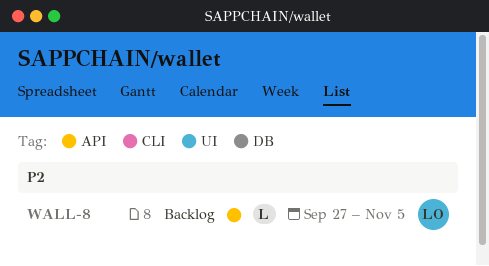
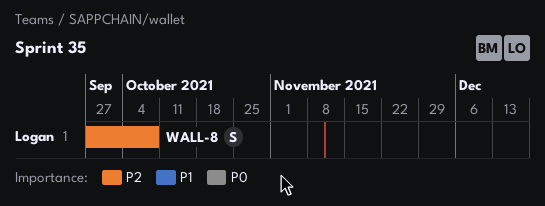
WALL-8, estimate: L -> S
WALL-8, due: Nov 5 -> Oct 8

